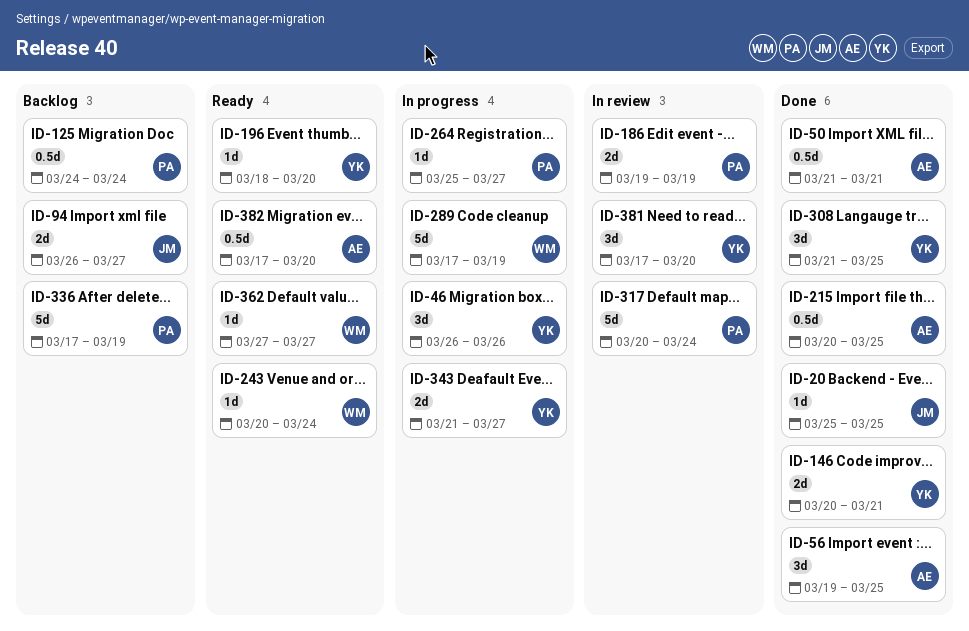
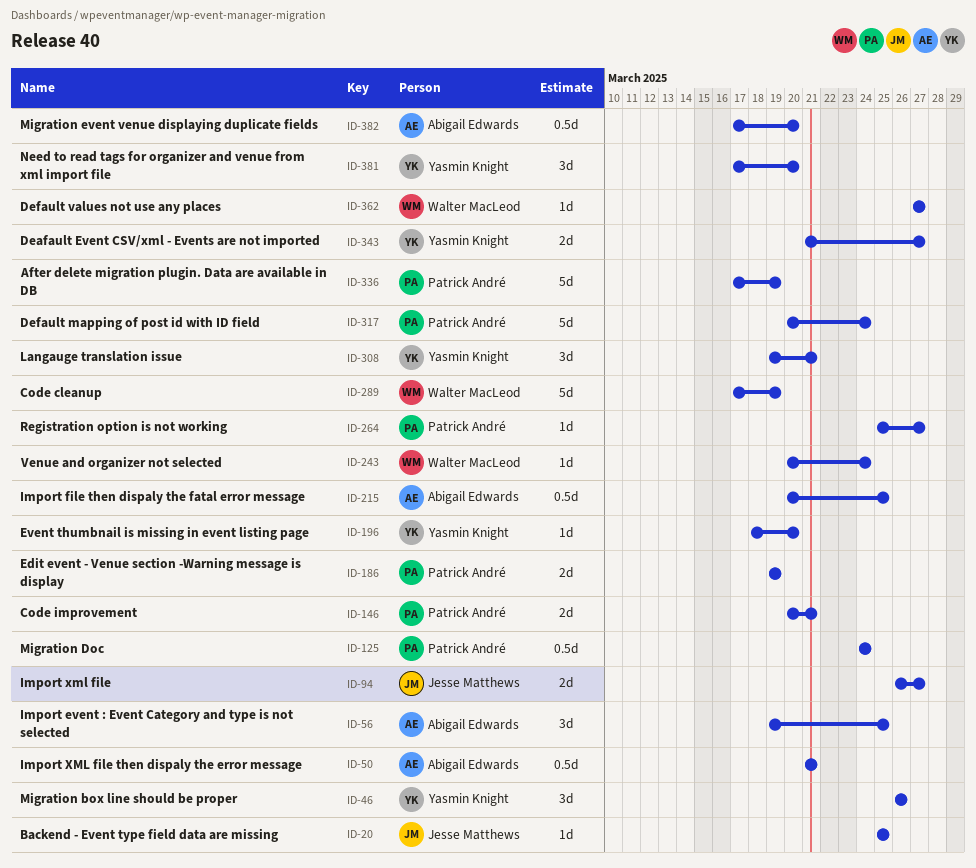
ID-146, owner: Yasmin Knight -> Patrick André
ID-308, start: Mar 21 -> Mar 19
ID-308, due: Mar 25 -> Mar 21

